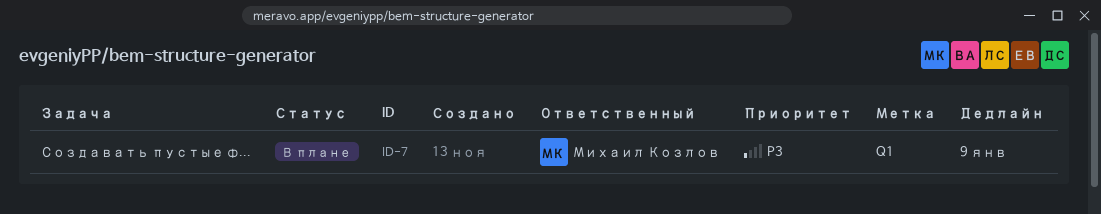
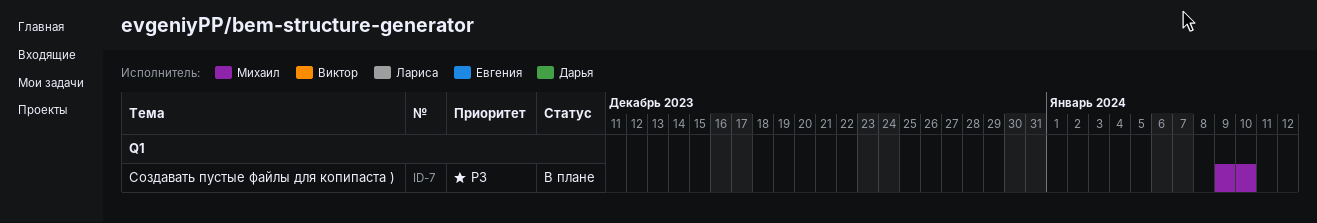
ID-7, due: Jan 9 -> Jan 10

